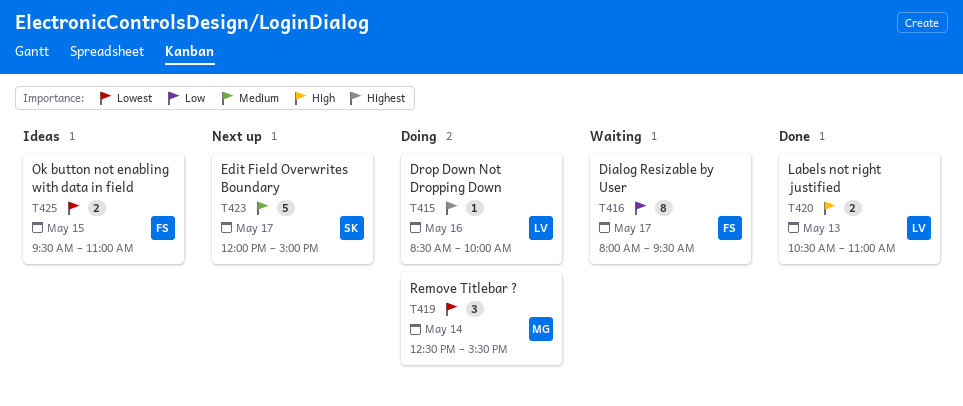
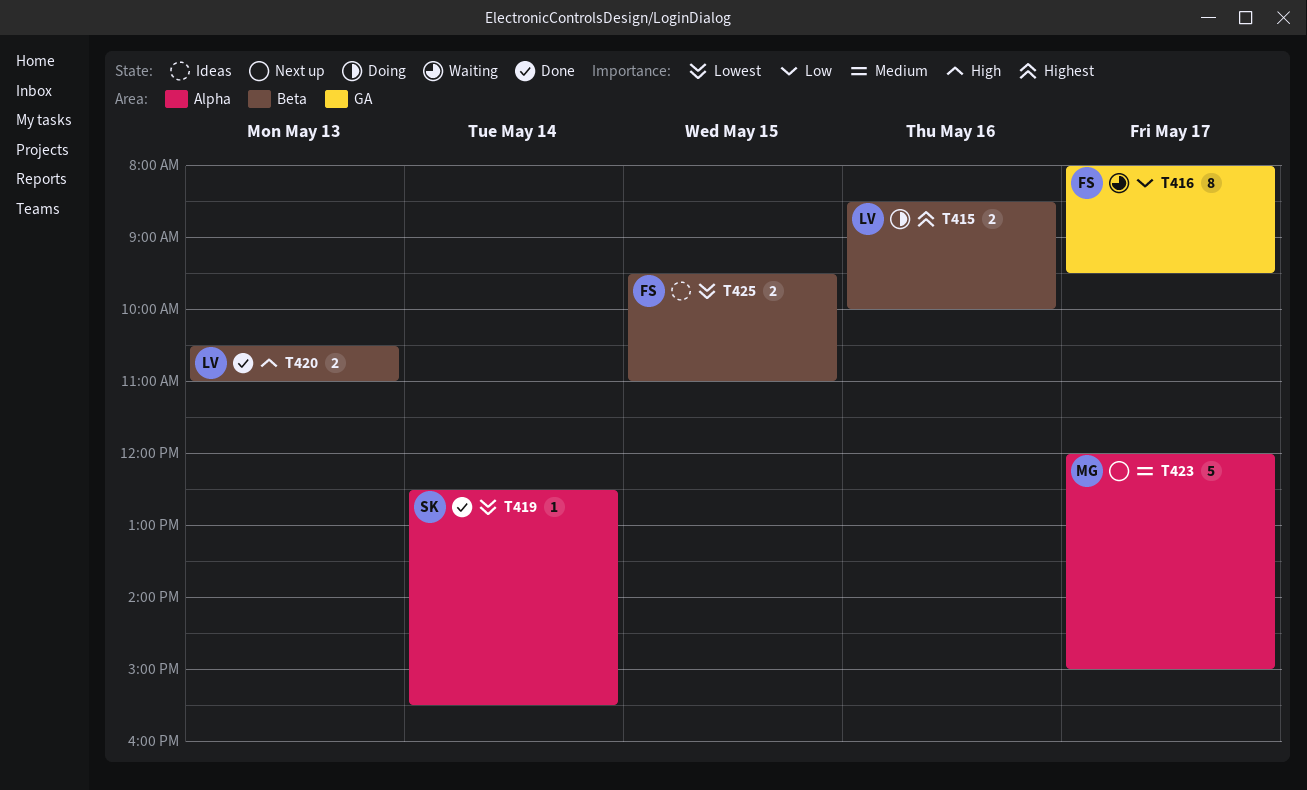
T415, estimate: 1 -> 2
T419, status: Doing -> Done
T419, owner: MG -> SK
T419, estimate: 3 -> 1
T423, owner: SK -> MG

